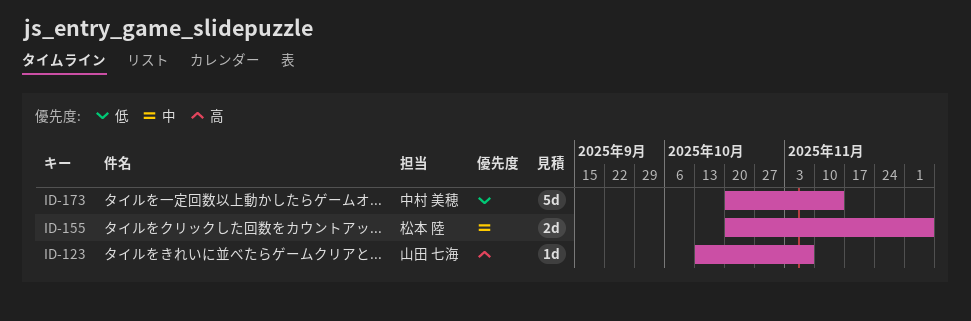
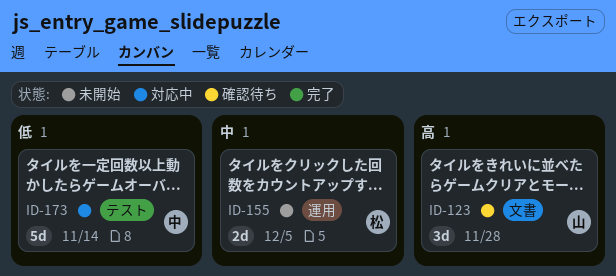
ID-123, estimate: 1d -> 3d
ID-123, due: Nov 7 -> Nov 28

